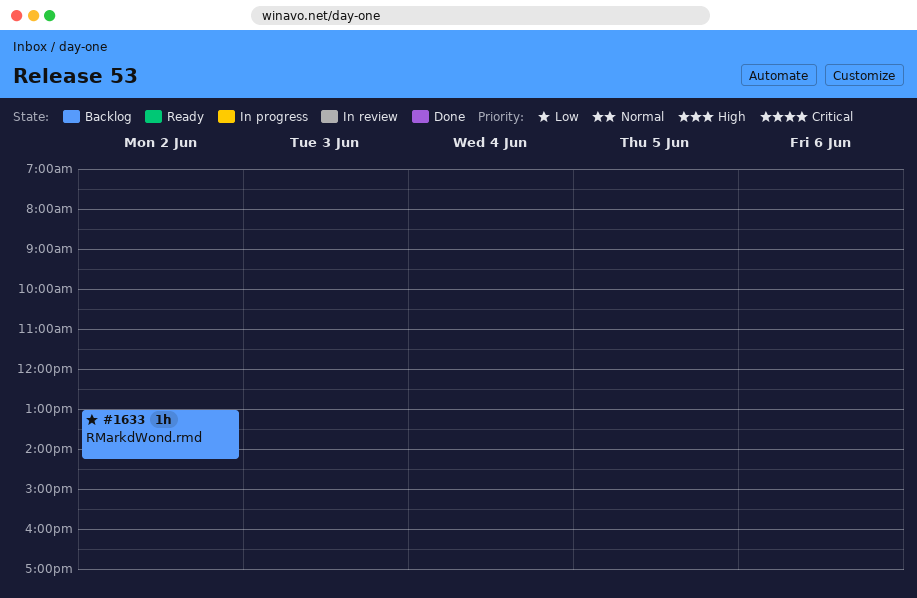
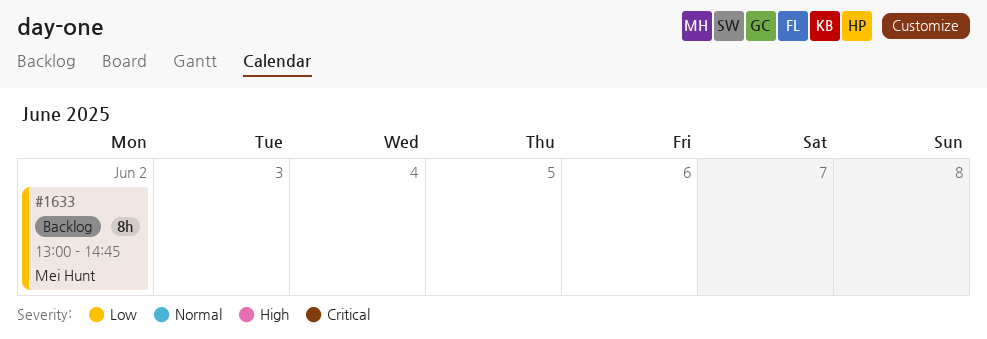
#1633, estimate: 1h -> 8h
#1633, ends: 14:15 -> 14:45

